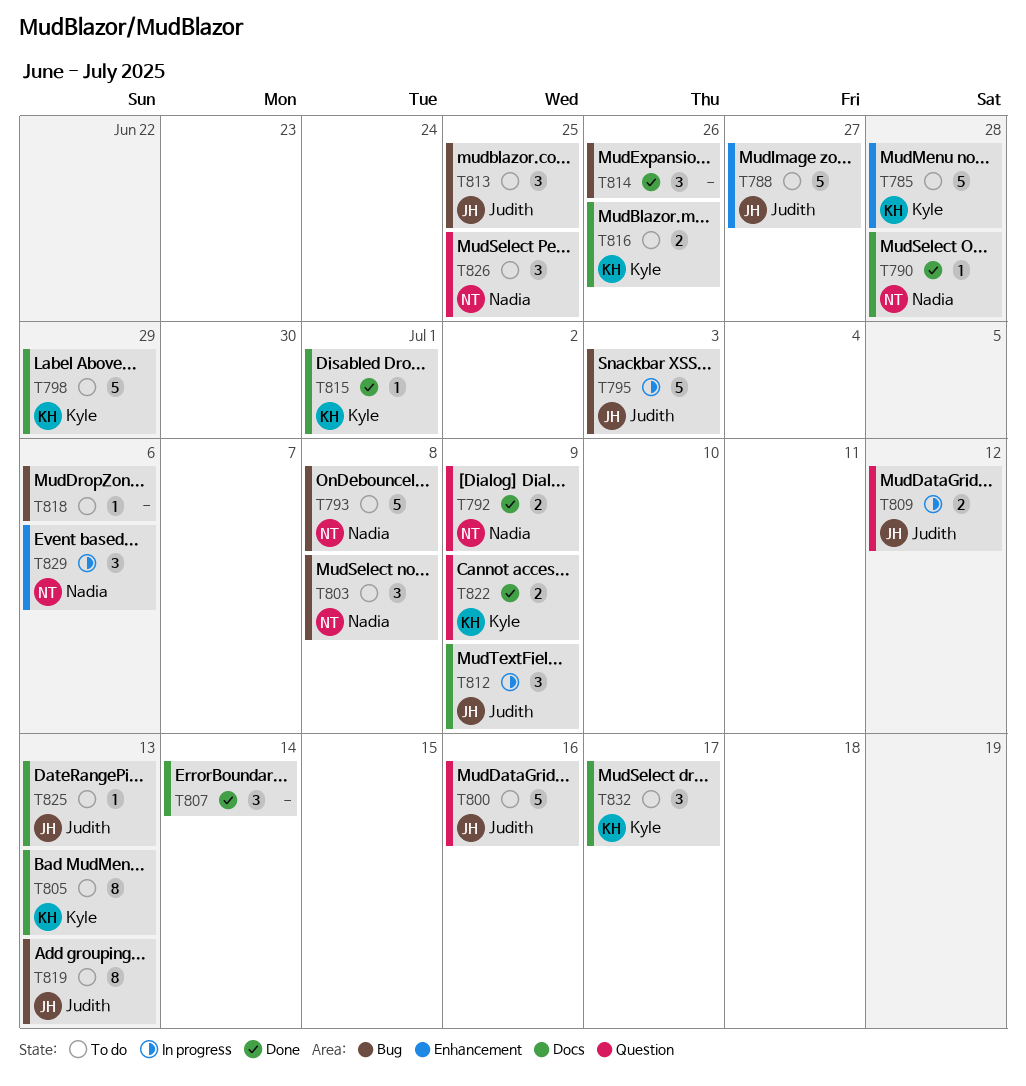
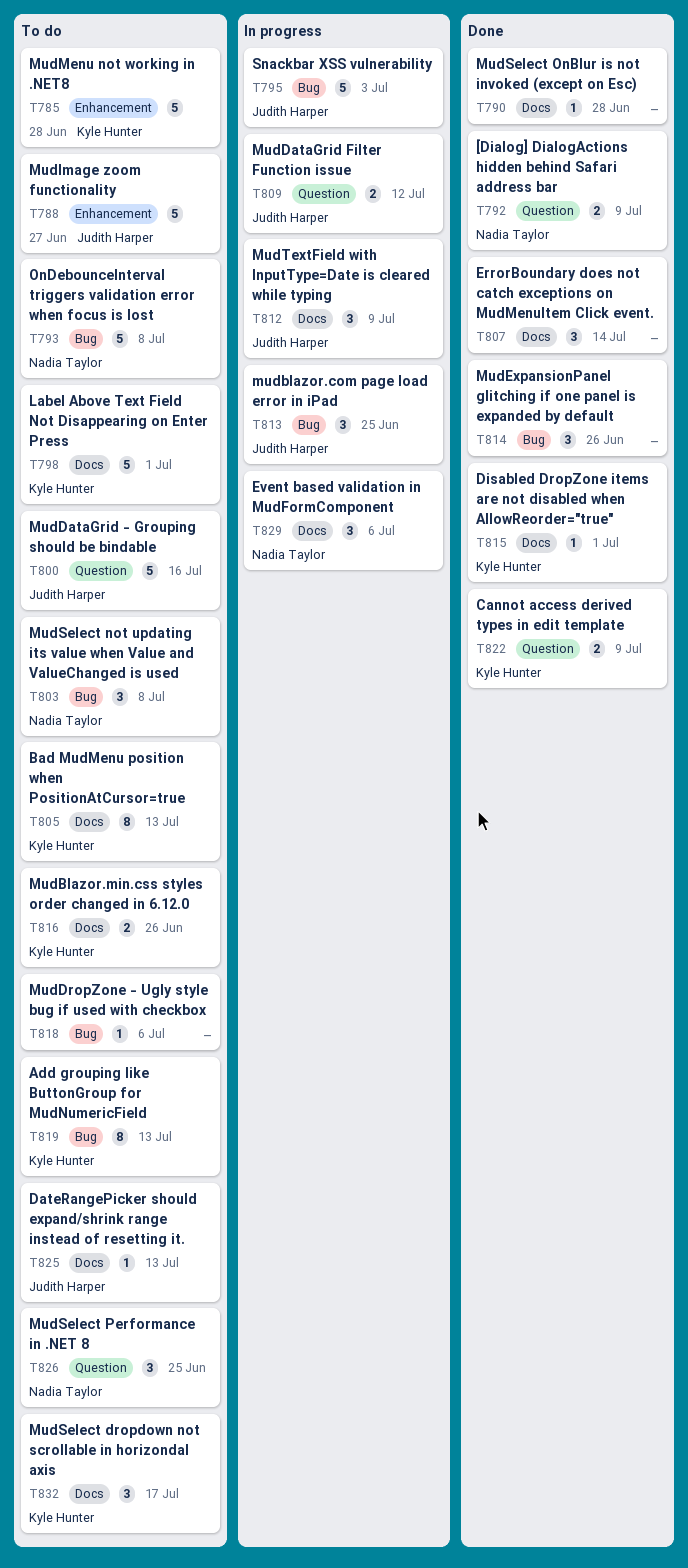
T790, owner: Nadia Taylor -> none
T798, due: Jun 29 -> Jul 1
T813, status: To do -> In progress
T819, owner: Judith Harper -> Kyle Hunter
T829, label: Enhancement -> Docs

